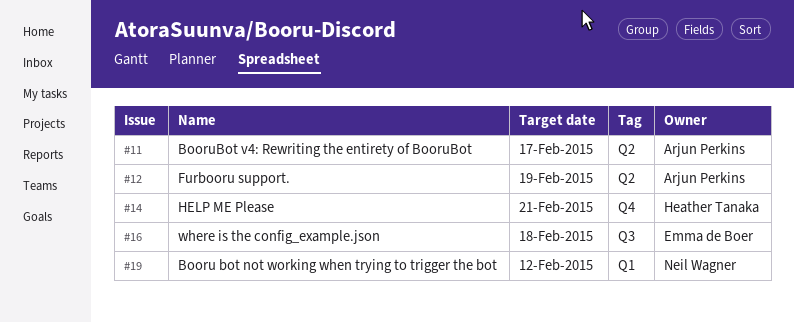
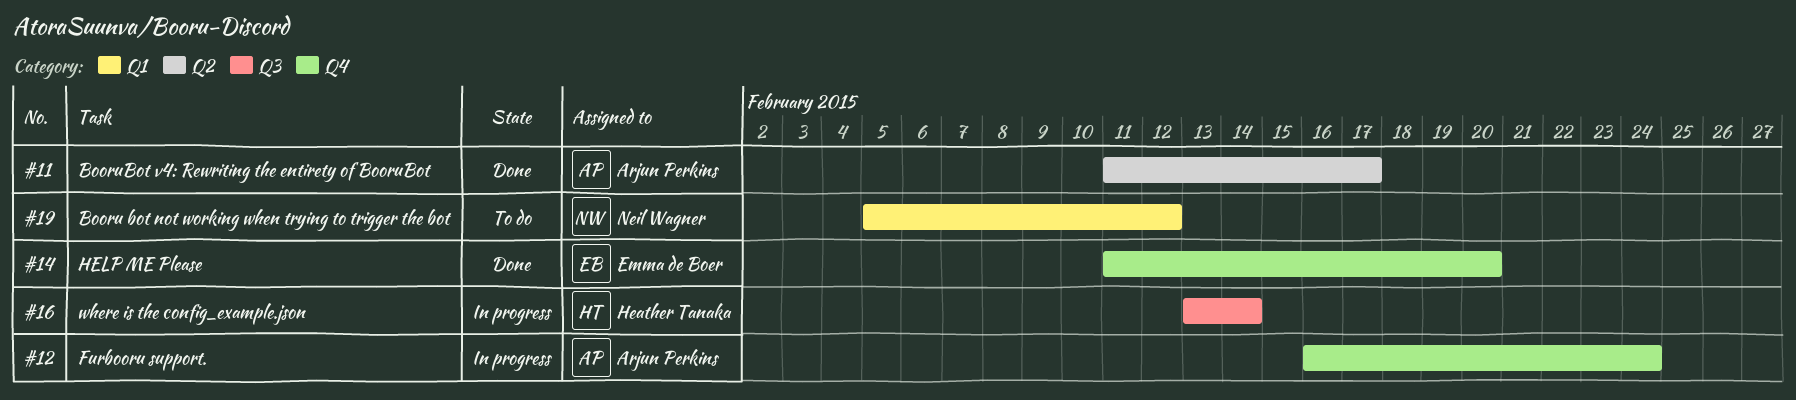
#12, label: Q2 -> Q4
#12, due: Feb 19 -> Feb 24
#14, owner: Heather Tanaka -> Emma de Boer
#14, due: Feb 21 -> Feb 20
#16, owner: Emma de Boer -> Heather Tanaka
#16, due: Feb 18 -> Feb 14

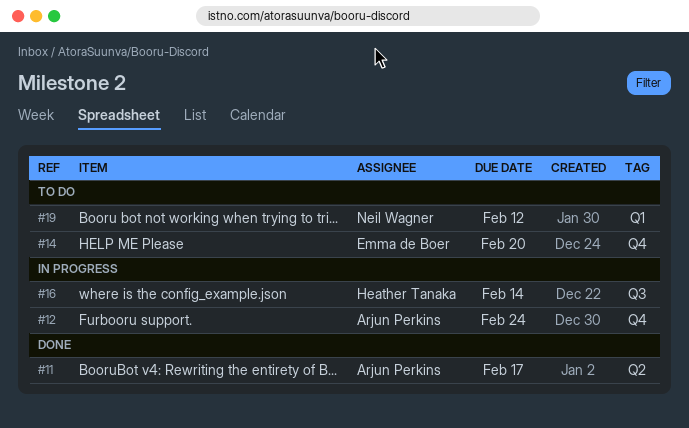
#14, status: Done -> To do

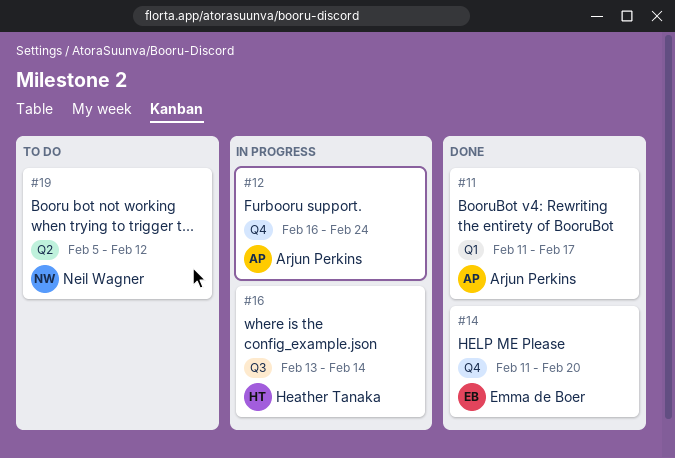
#11, label: Q2 -> Q1
#14, status: To do -> Done
#19, label: Q1 -> Q2

